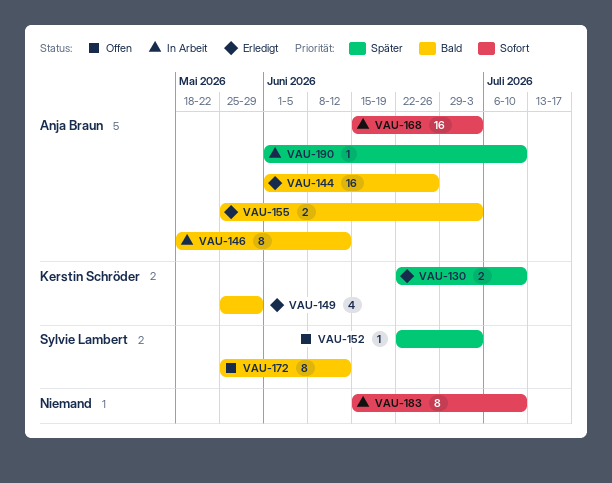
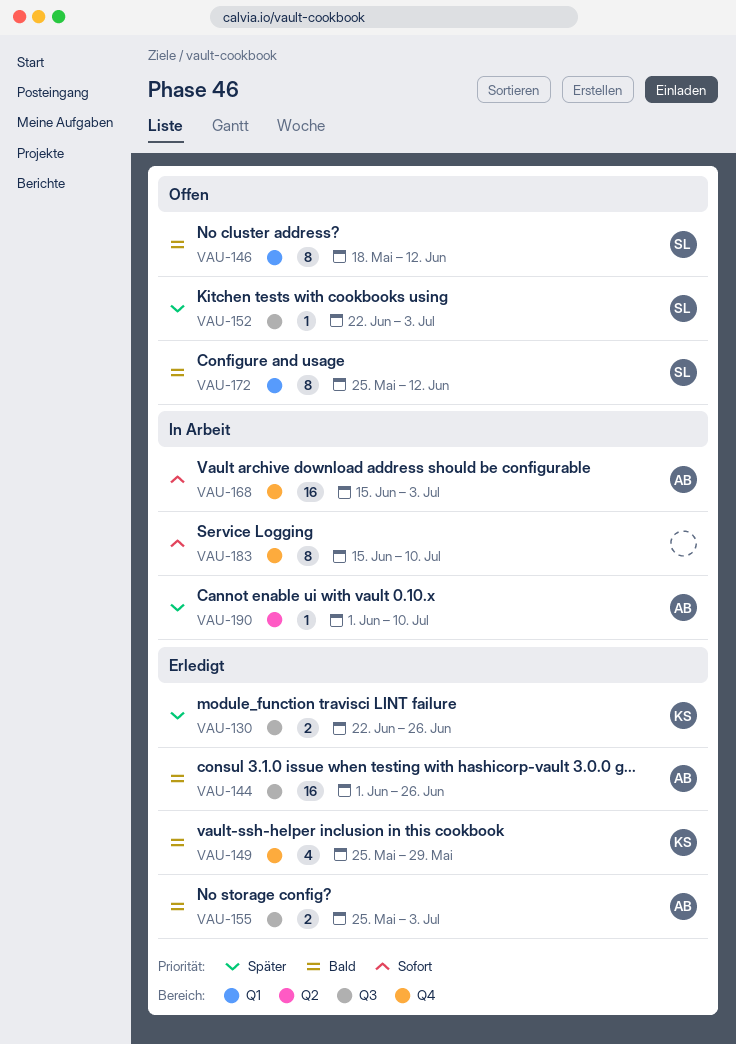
VAU-130, due: Jul 10 -> Jun 26
VAU-146, status: In Arbeit -> Offen
VAU-146, owner: Anja Braun -> Sylvie Lambert

